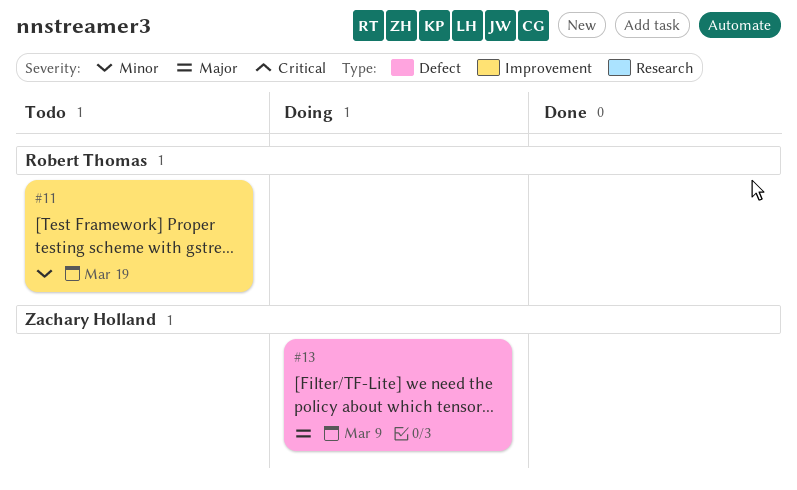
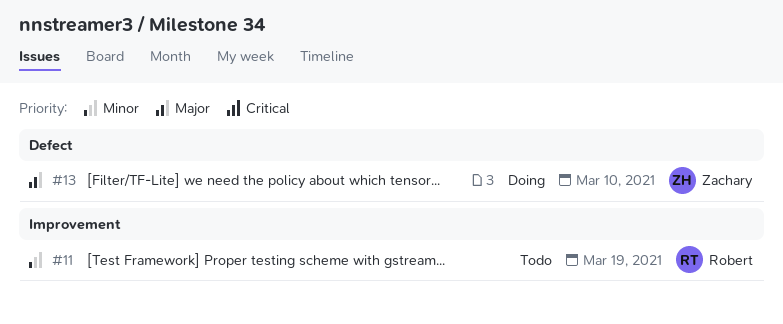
#13, due: Mar 9 -> Mar 10

